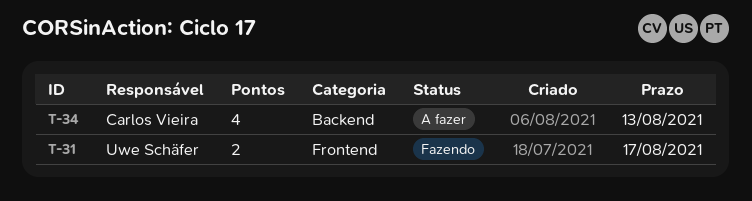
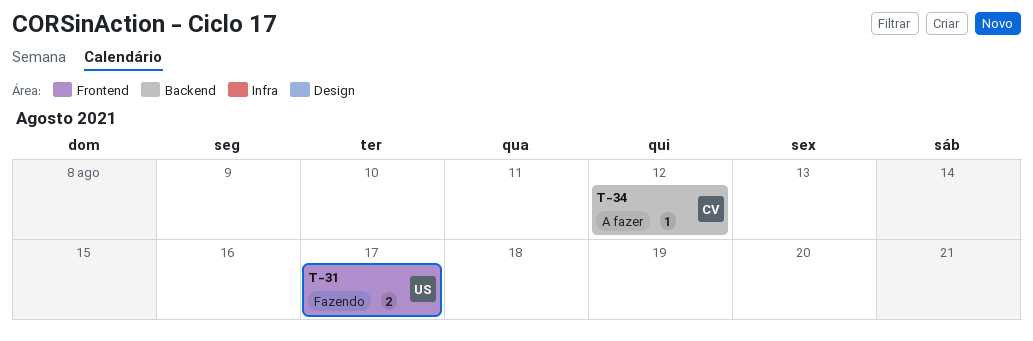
T-34, estimate: 4 -> 1
T-34, due: Aug 13 -> Aug 12

